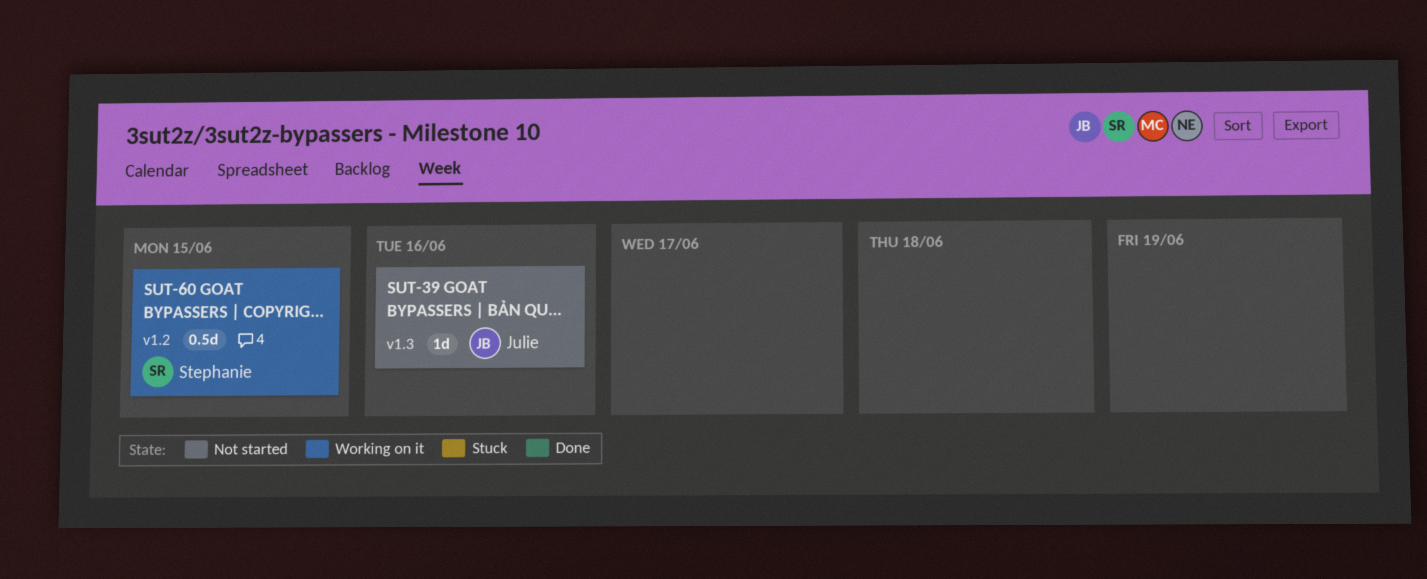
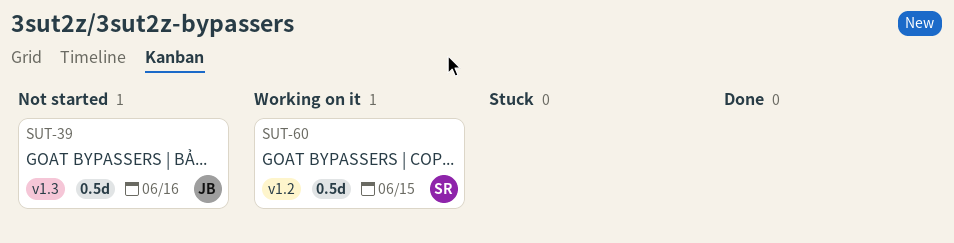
SUT-39, estimate: 1d -> 0.5d

